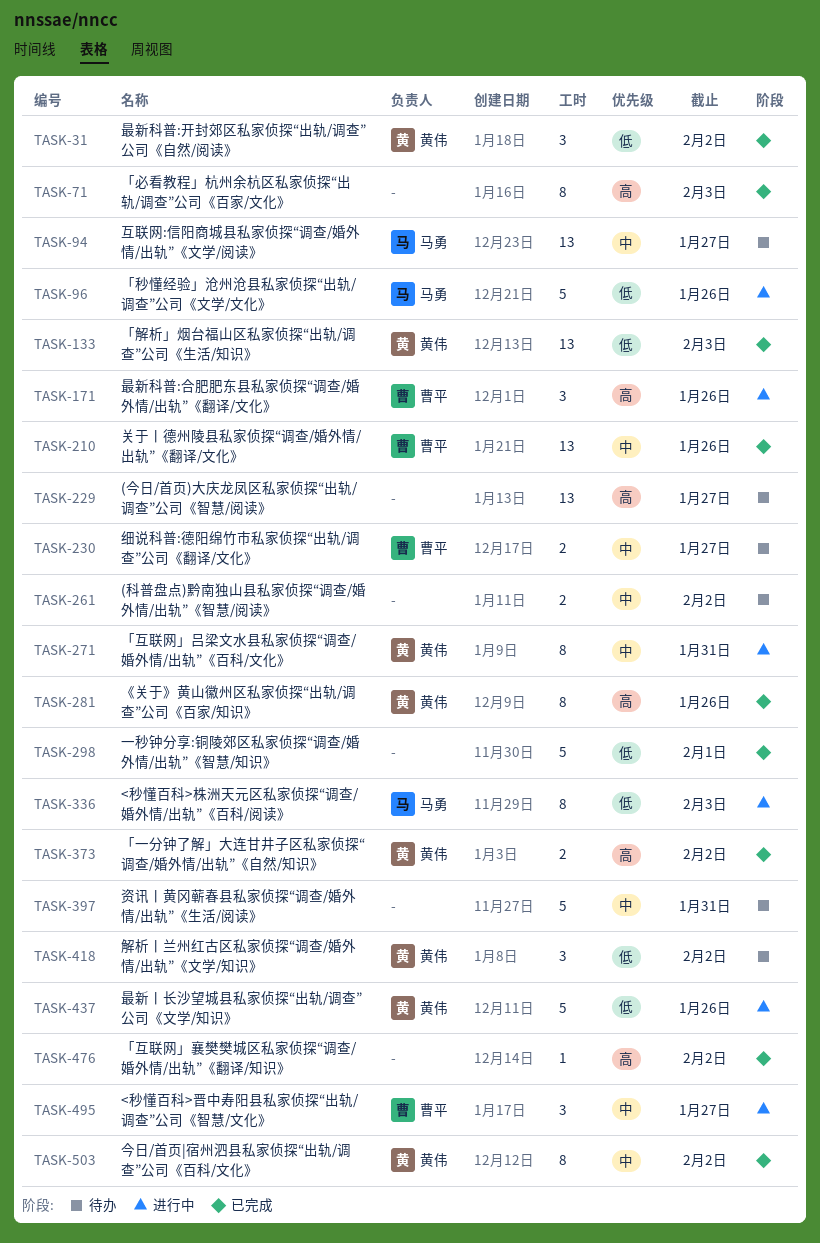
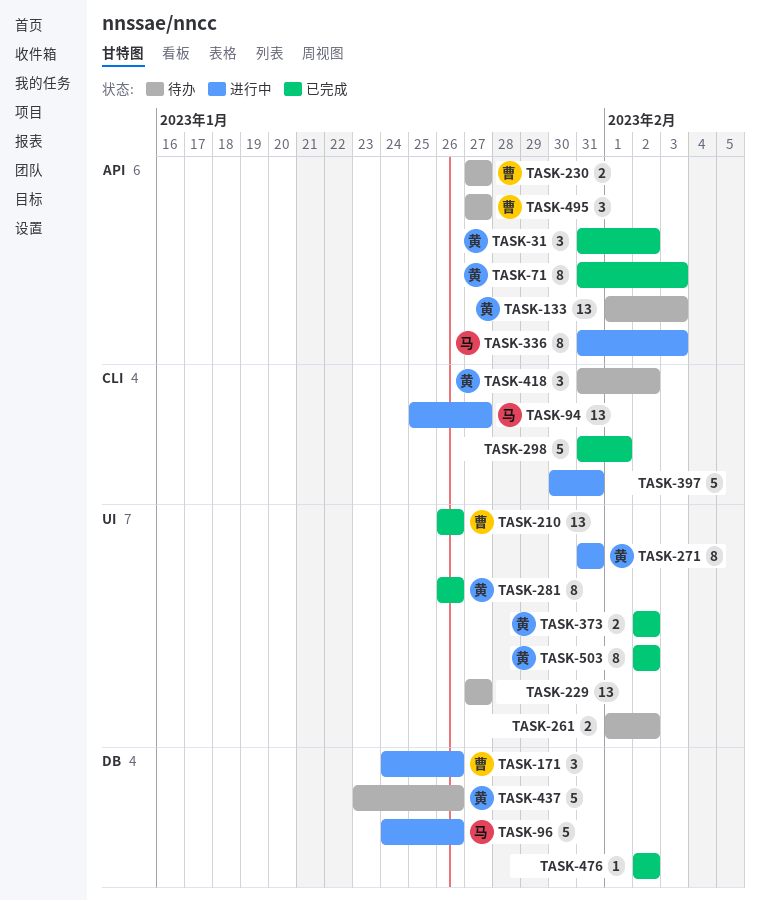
TASK-71, owner: none -> 黄伟
TASK-94, status: 待办 -> 进行中
TASK-133, status: 已完成 -> 待办
TASK-397, status: 待办 -> 进行中
TASK-437, status: 进行中 -> 待办
TASK-495, status: 进行中 -> 待办

